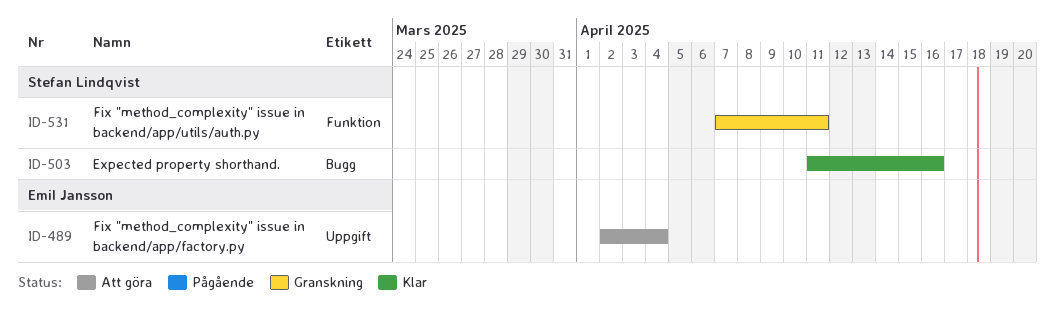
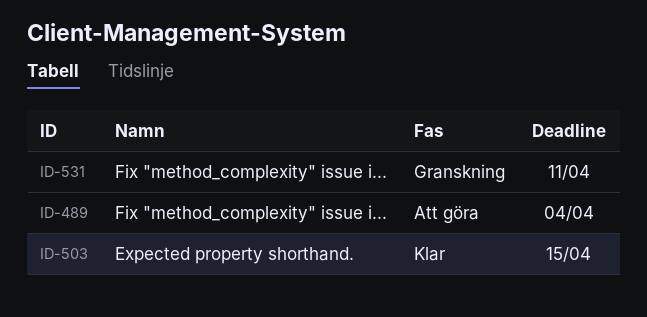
ID-503, due: Apr 16 -> Apr 15

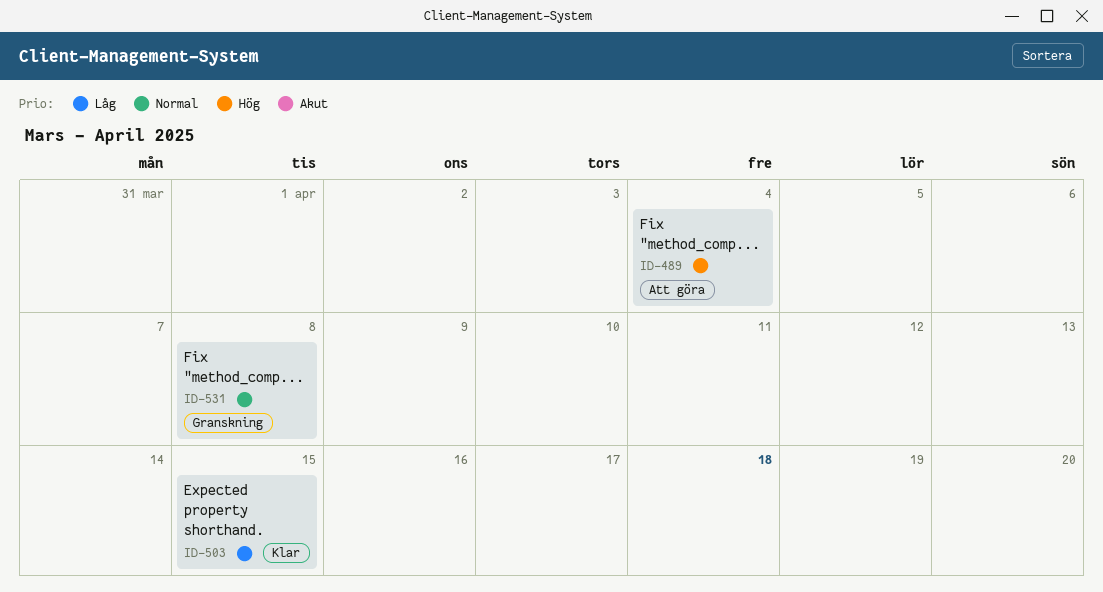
ID-531, due: Apr 11 -> Apr 8

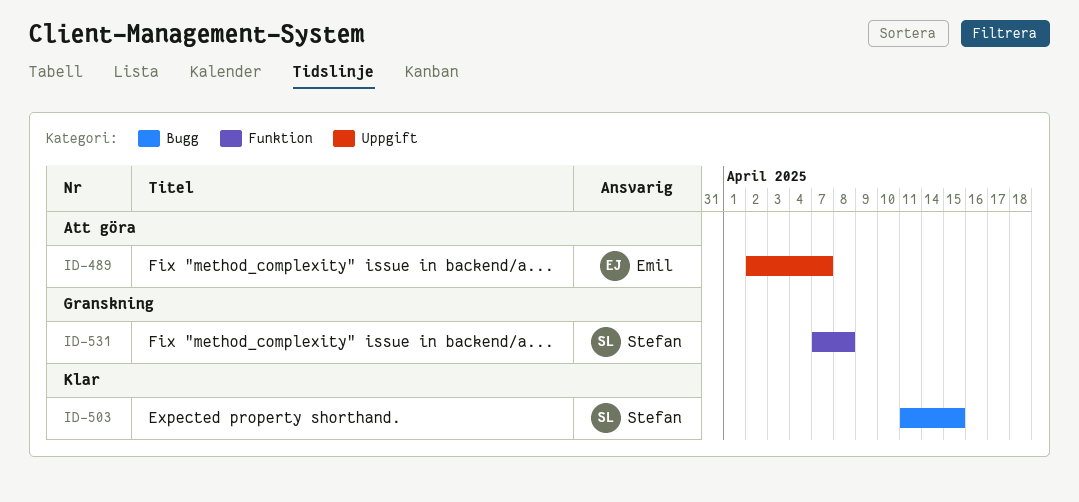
ID-489, due: Apr 4 -> Apr 7

